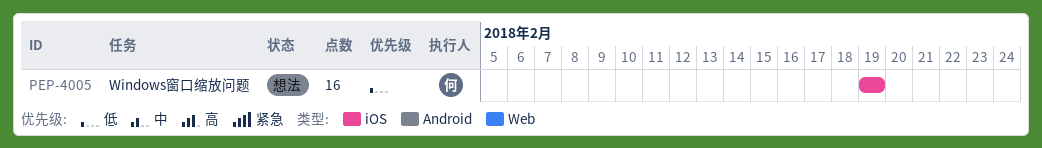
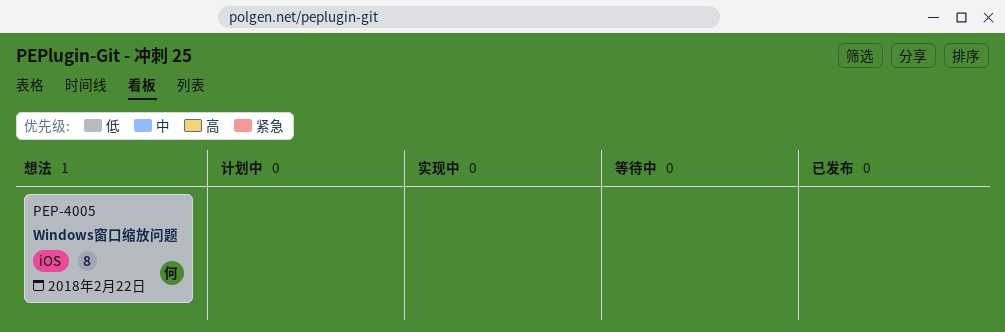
PEP-4005, estimate: 16 -> 8
PEP-4005, due: Feb 19 -> Feb 22

